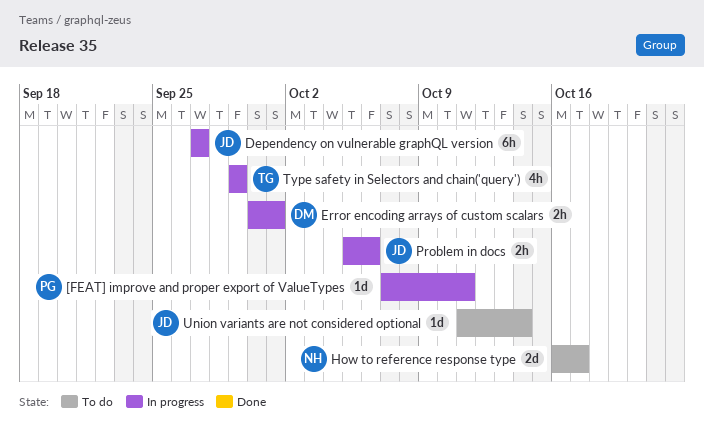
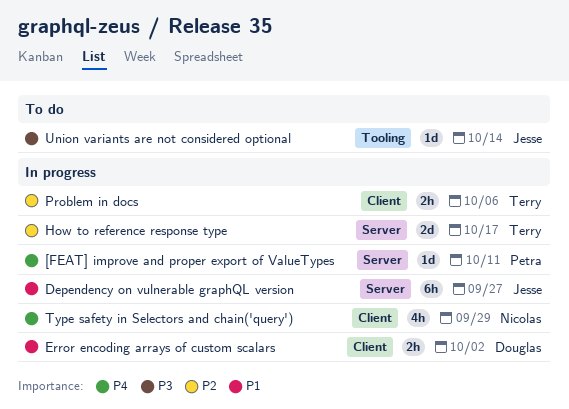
Error encoding arrays of custom scalars, due: Oct 1 -> Oct 2
How to reference response type, status: To do -> In progress
How to reference response type, owner: Nicolas -> Terry
Problem in docs, owner: Jesse -> Terry
Type safety in Selectors and chain('query'), owner: Terry -> Nicolas

